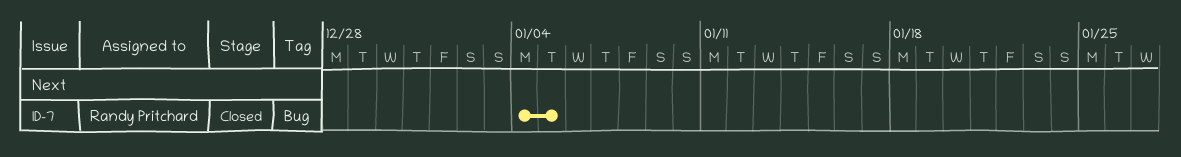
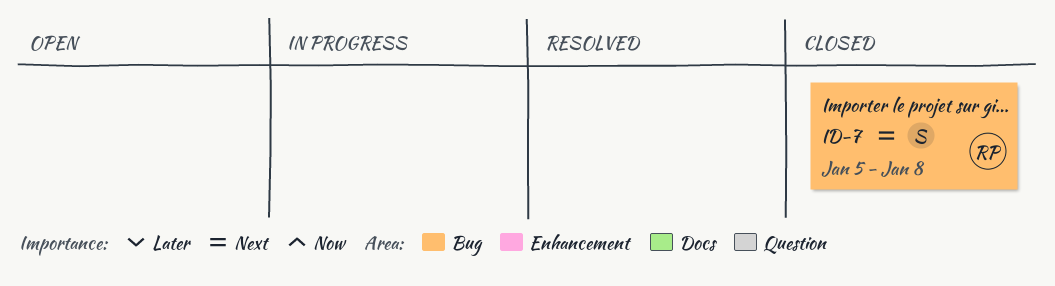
ID-7, start: Jan 4 -> Jan 5
ID-7, due: Jan 5 -> Jan 8

